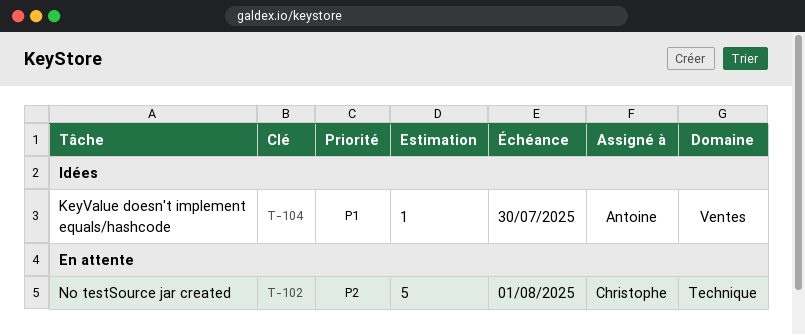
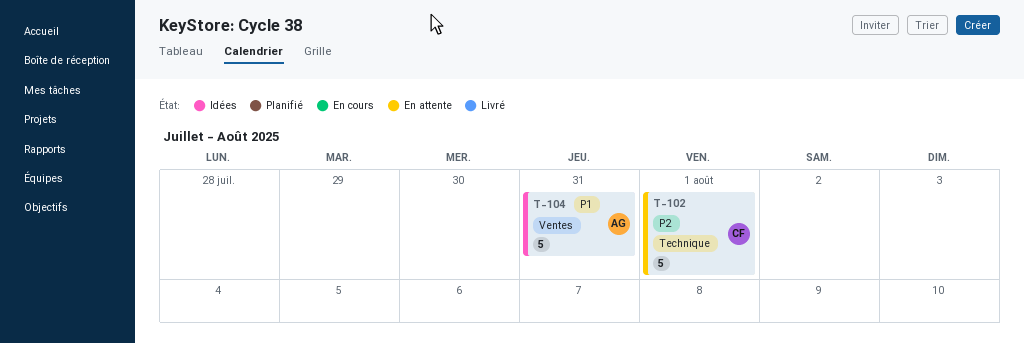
T-104, estimate: 1 -> 5
T-104, due: Jul 30 -> Jul 31

